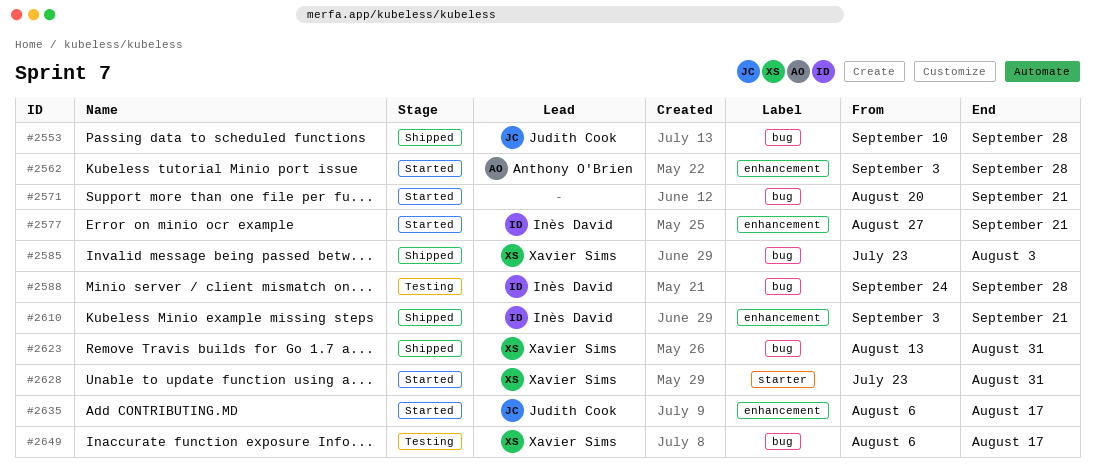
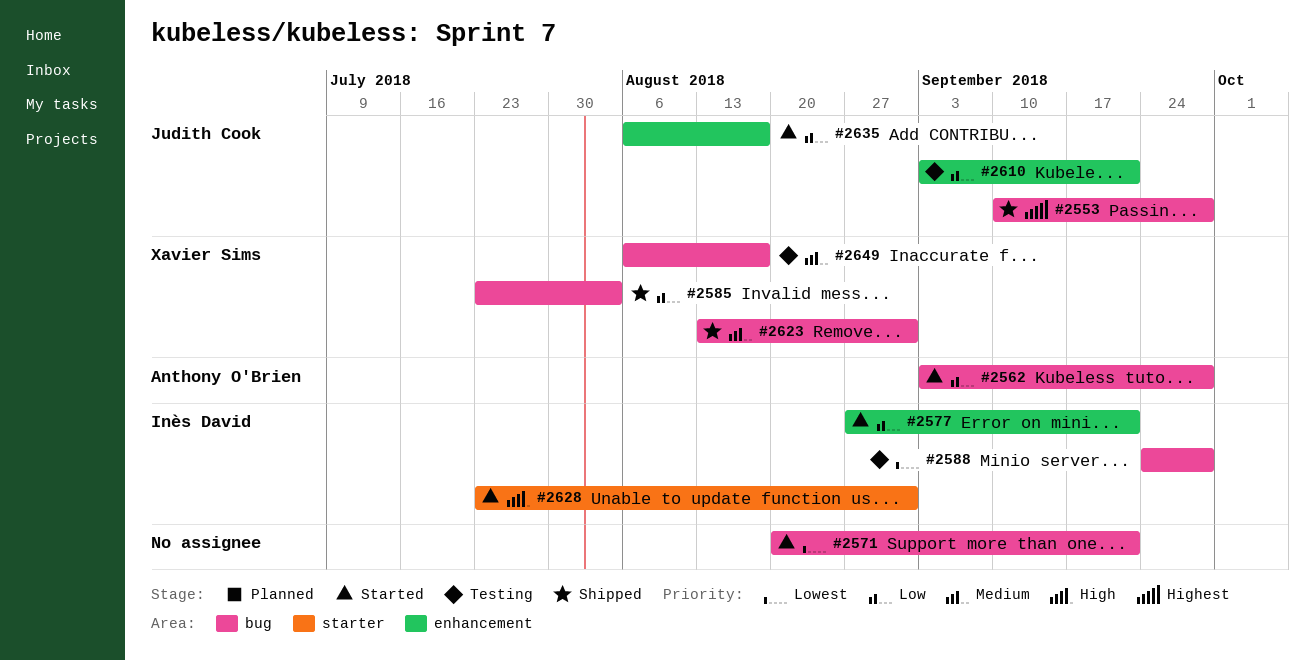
#2562, label: enhancement -> bug
#2610, status: Shipped -> Testing
#2610, owner: Inès David -> Judith Cook
#2628, owner: Xavier Sims -> Inès David

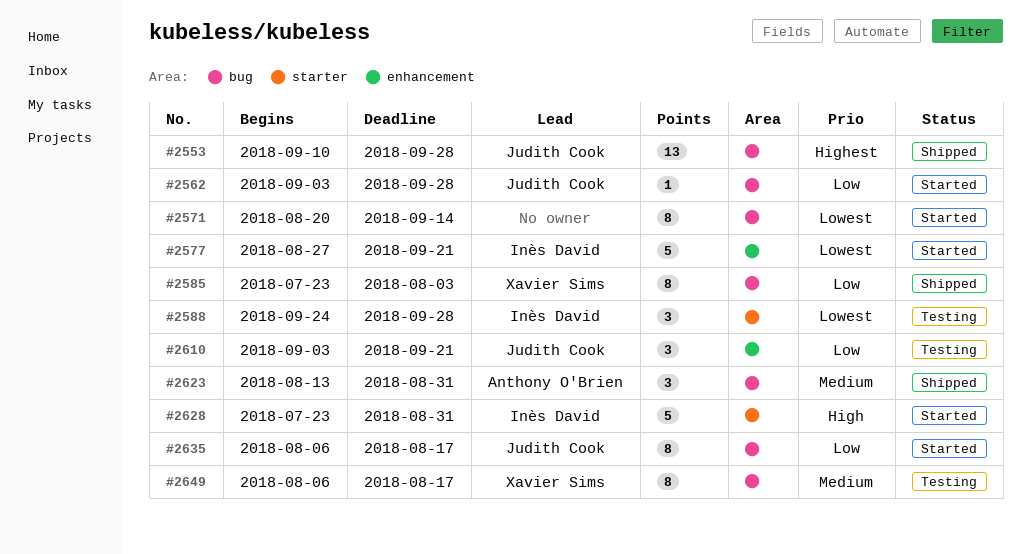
#2562, owner: Anthony O'Brien -> Judith Cook
#2571, due: Sep 21 -> Sep 14
#2577, priority: Low -> Lowest
#2588, label: bug -> starter
#2623, owner: Xavier Sims -> Anthony O'Brien
#2635, label: enhancement -> bug

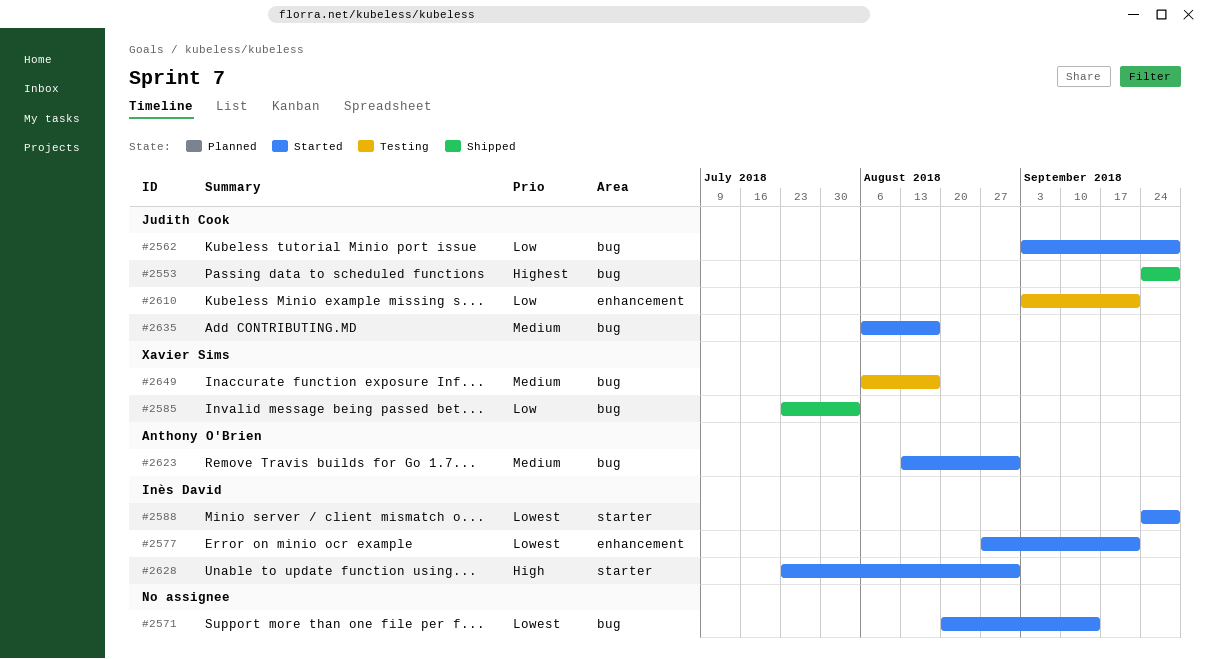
#2553, start: Sep 10 -> Sep 24
#2588, status: Testing -> Started
#2623, status: Shipped -> Started
#2635, priority: Low -> Medium

